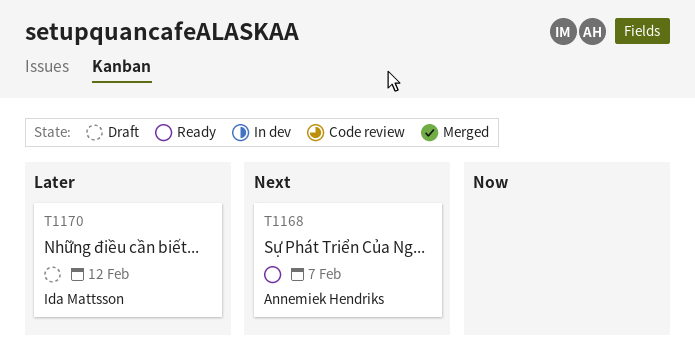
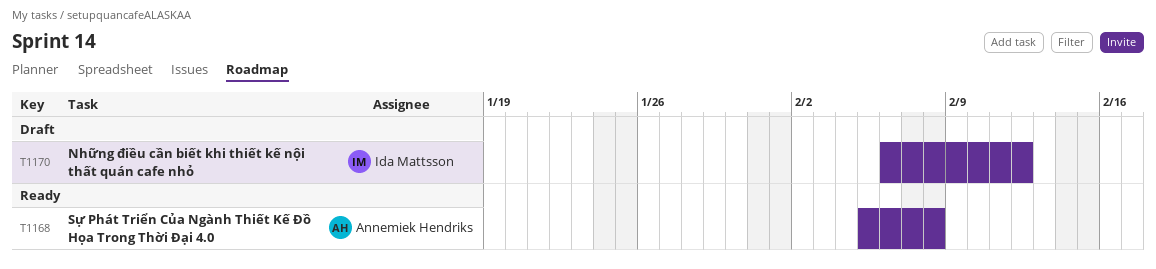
T1168, due: Feb 7 -> Feb 8

